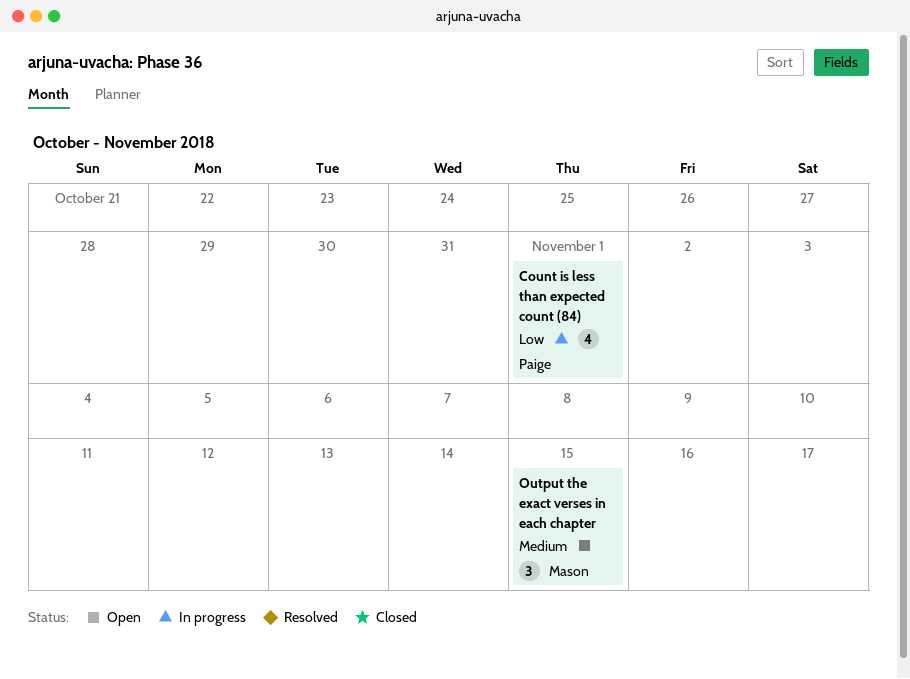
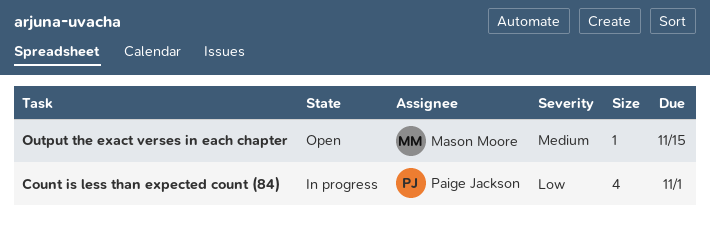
Output the exact verses in each chapter, estimate: 3 -> 1

